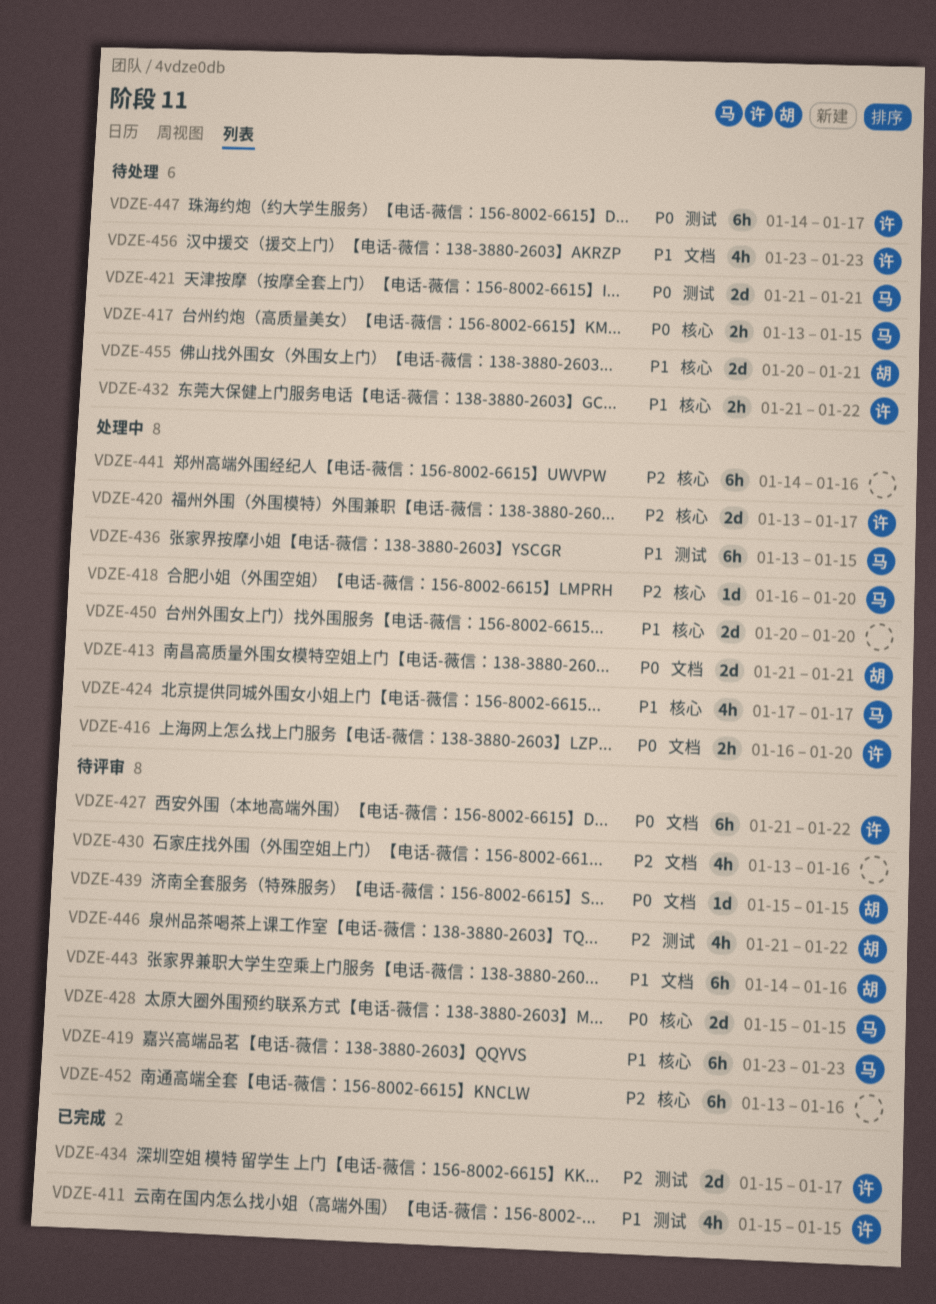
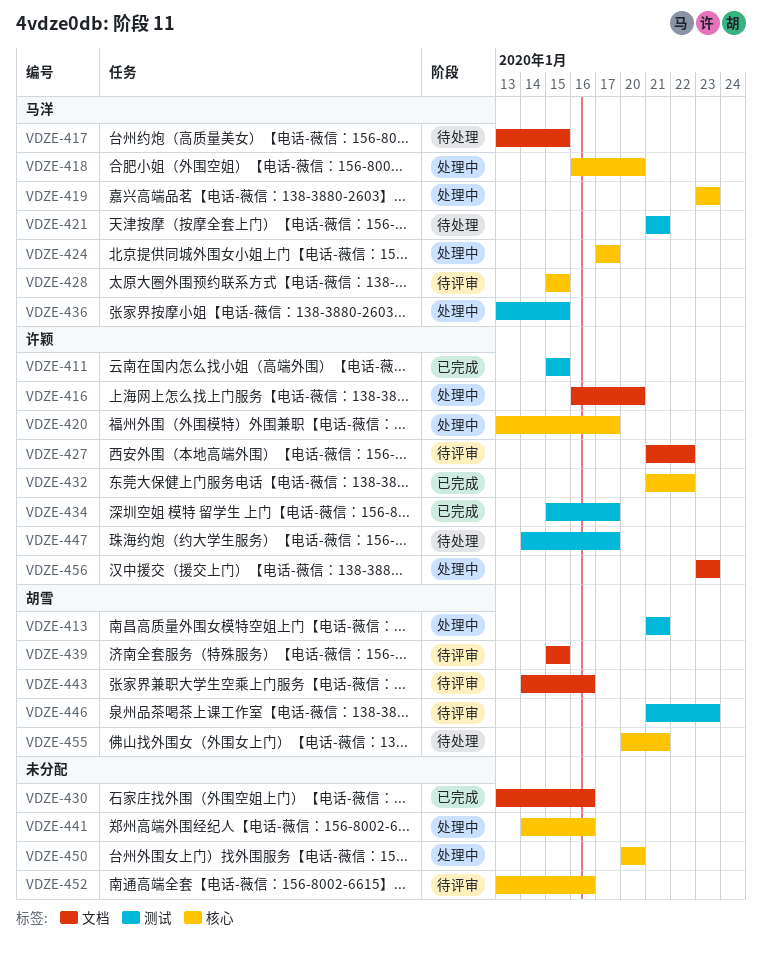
VDZE-413, label: 文档 -> 测试
VDZE-417, label: 核心 -> 文档
VDZE-419, status: 待评审 -> 处理中
VDZE-430, status: 待评审 -> 已完成
VDZE-432, status: 待处理 -> 已完成
VDZE-446, due: Jan 22 -> Jan 23
VDZE-456, status: 待处理 -> 处理中

